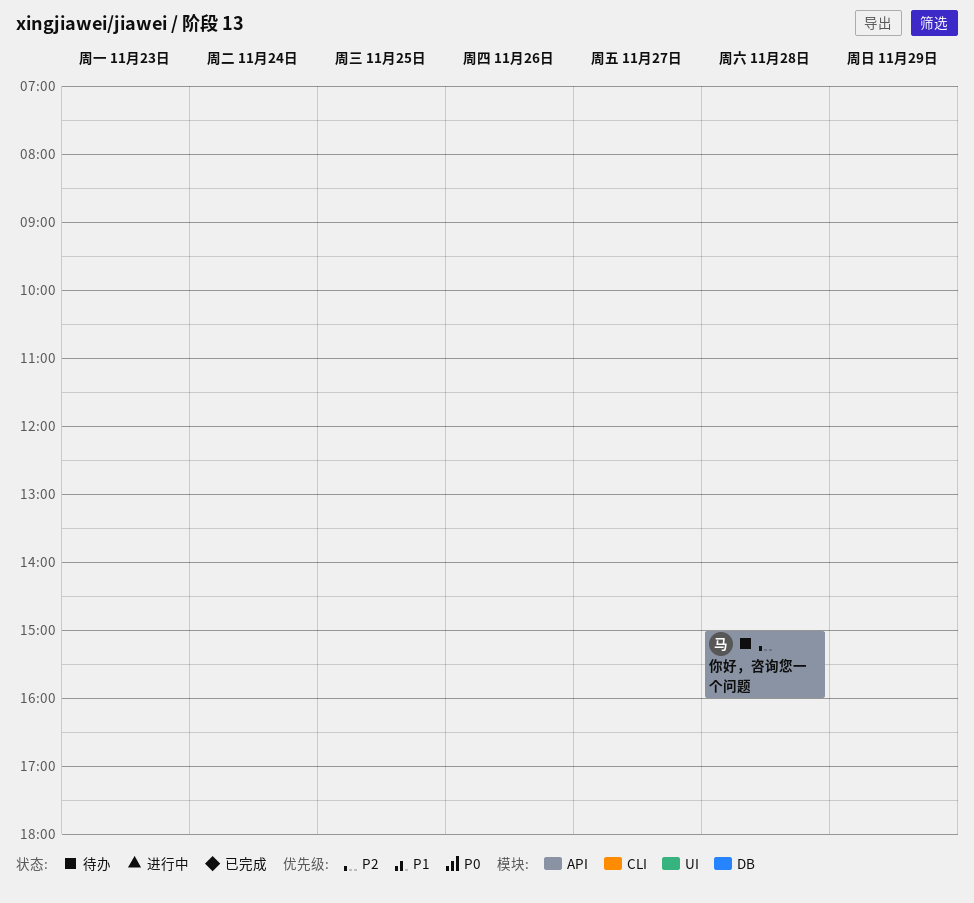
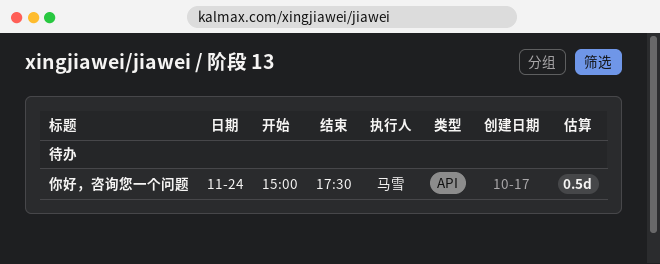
你好，咨询您一个问题, day: Nov 28 -> Nov 24
你好，咨询您一个问题, ends: 16:00 -> 17:30

